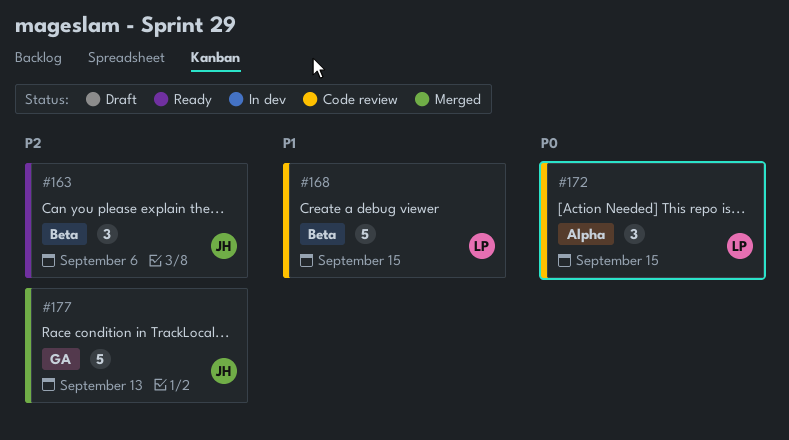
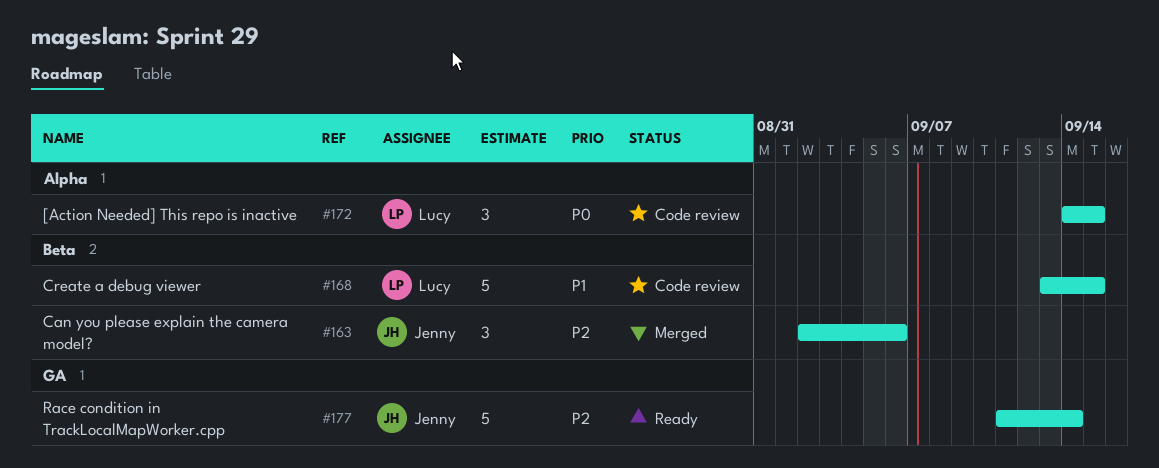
#163, status: Ready -> Merged
#177, status: Merged -> Ready
#177, due: Sep 13 -> Sep 14

